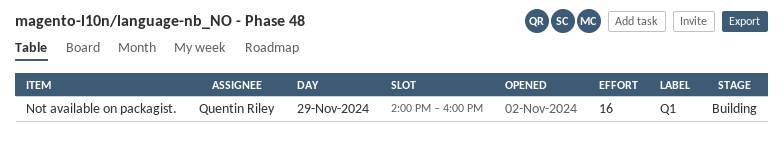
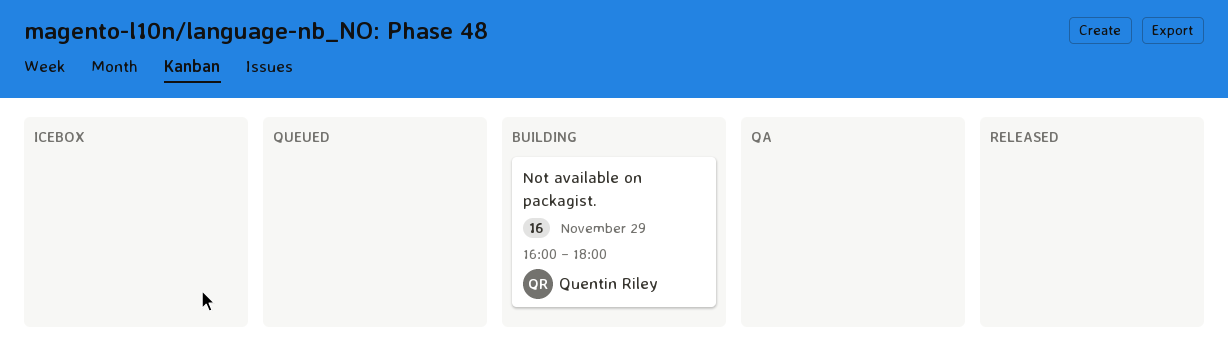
Not available on packagist., begins: 14:00 -> 16:00
Not available on packagist., ends: 16:00 -> 18:00

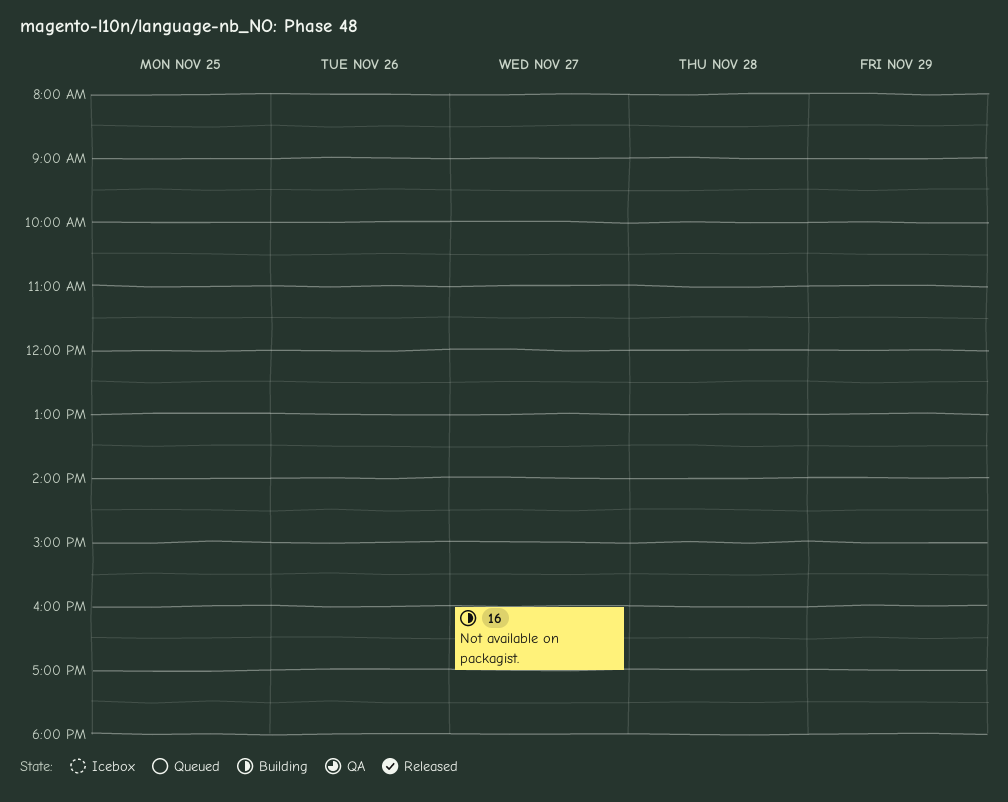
Not available on packagist., day: Nov 29 -> Nov 27
Not available on packagist., ends: 18:00 -> 17:00

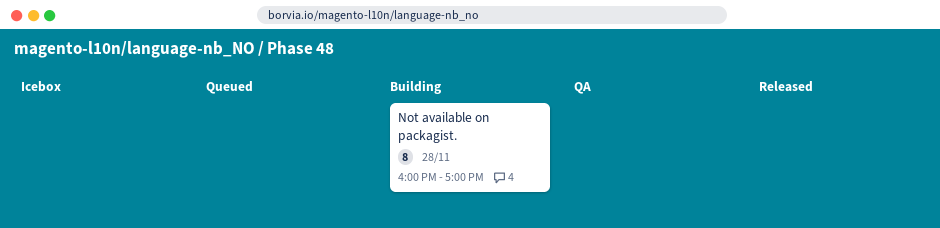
Not available on packagist., estimate: 16 -> 8
Not available on packagist., day: Nov 27 -> Nov 28

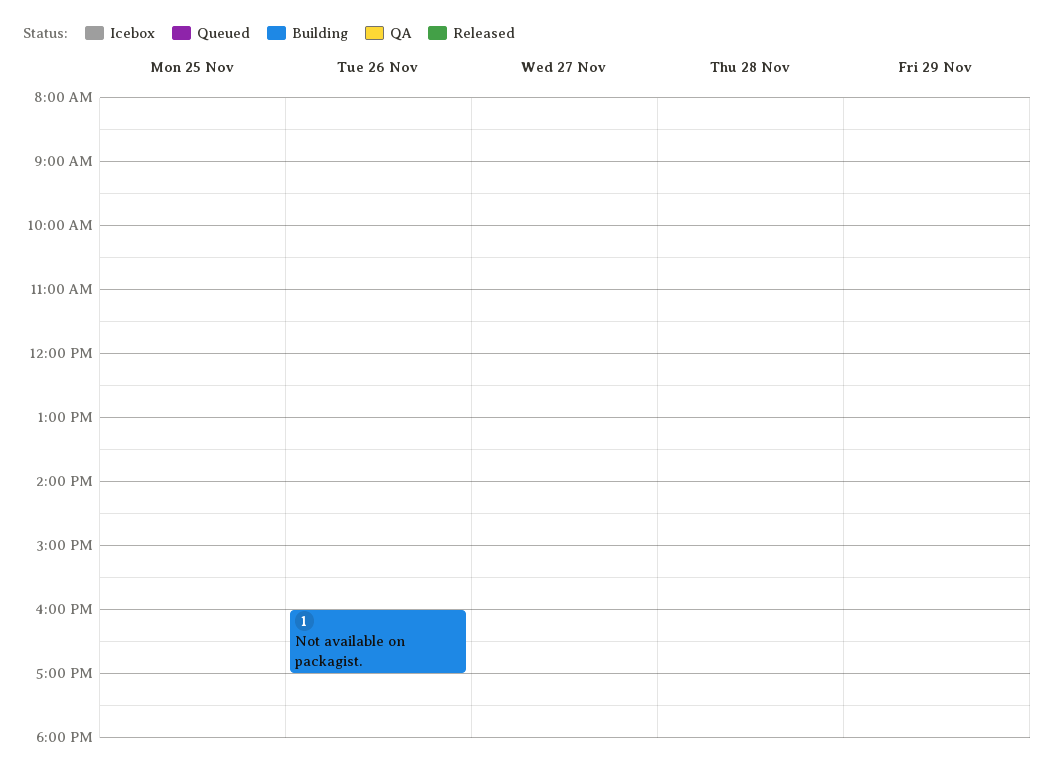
Not available on packagist., estimate: 8 -> 1
Not available on packagist., day: Nov 28 -> Nov 26

